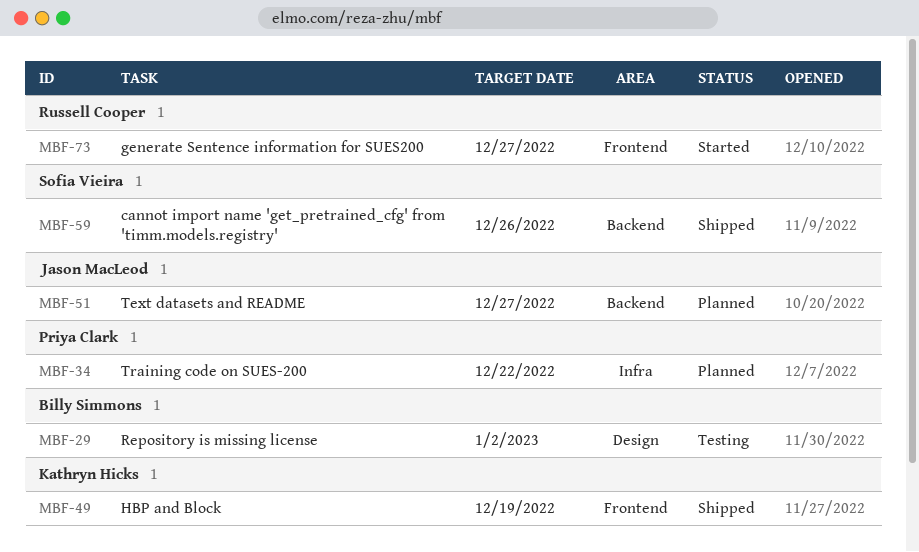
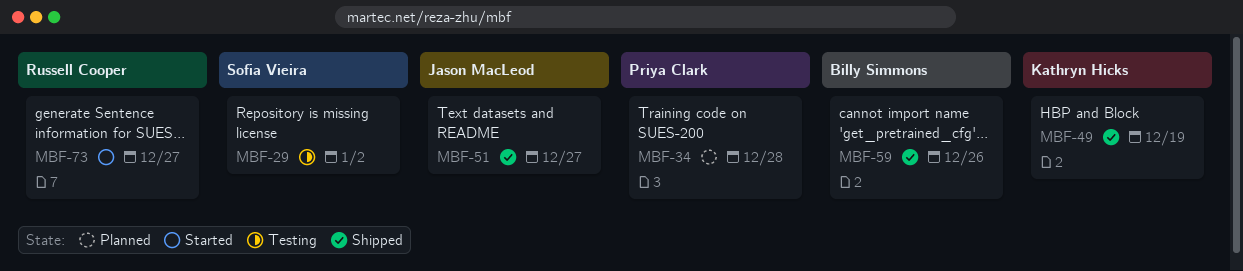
MBF-29, owner: Billy Simmons -> Sofia Vieira
MBF-34, due: Dec 22 -> Dec 28
MBF-51, status: Planned -> Shipped
MBF-59, owner: Sofia Vieira -> Billy Simmons

